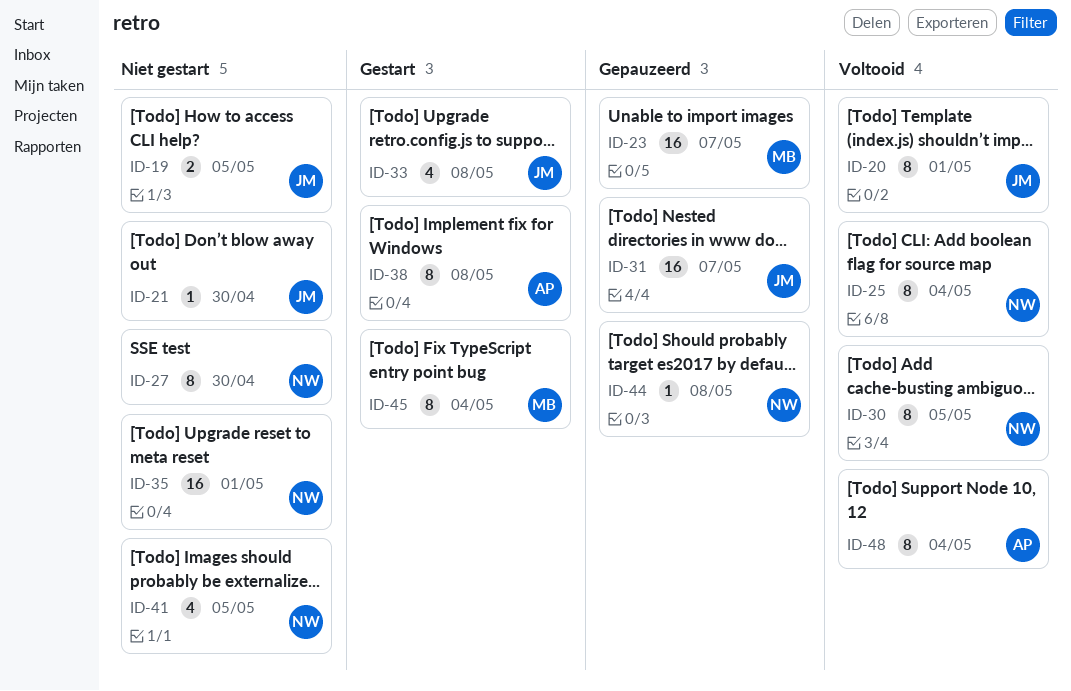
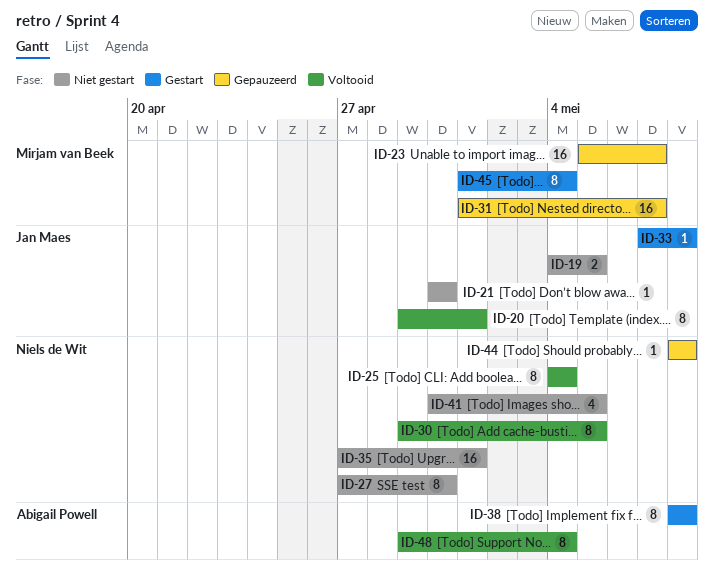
ID-31, owner: Jan Maes -> Mirjam van Beek
ID-33, estimate: 4 -> 1

